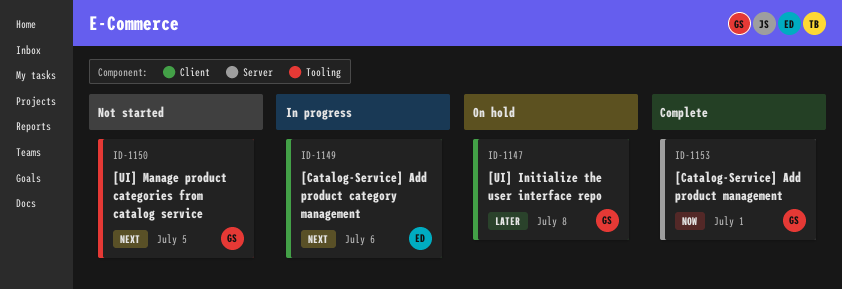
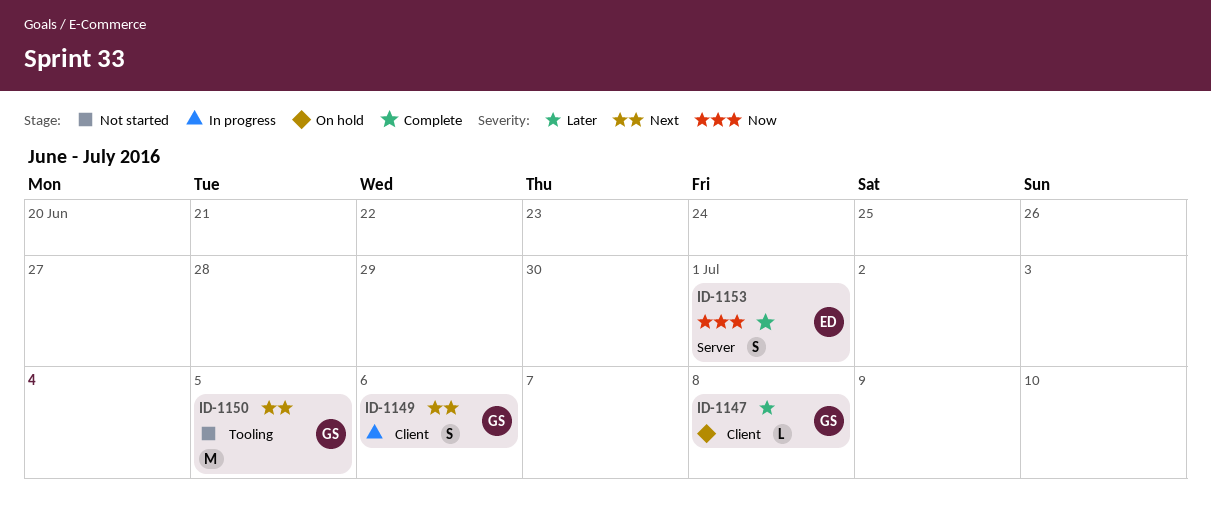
ID-1149, owner: ED -> GS
ID-1153, owner: GS -> ED

